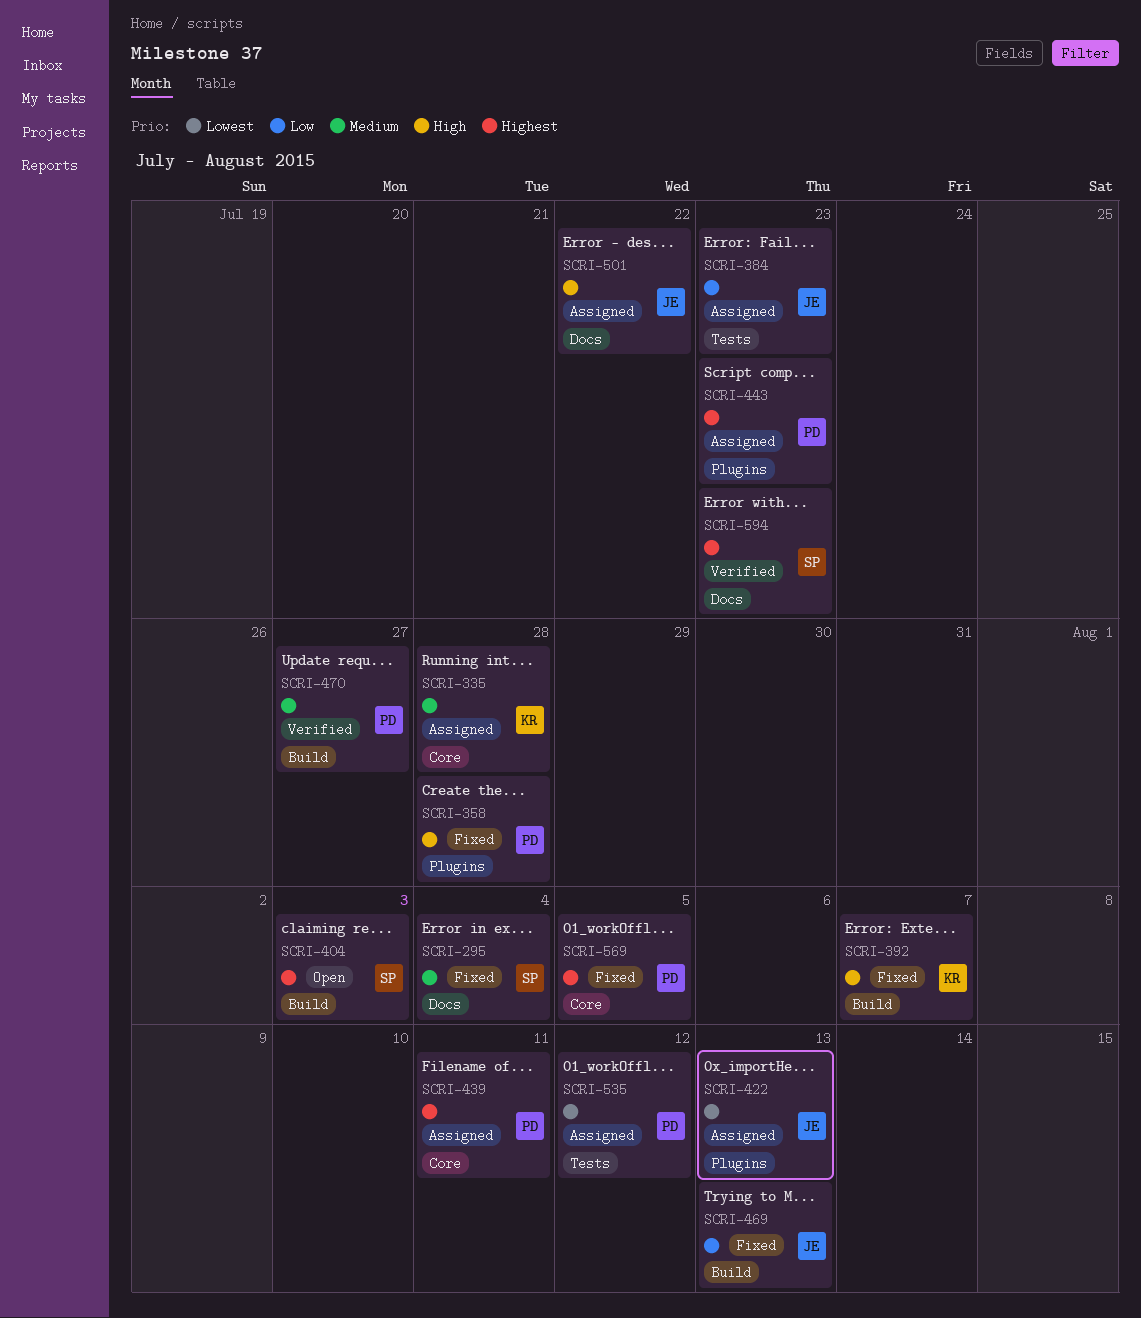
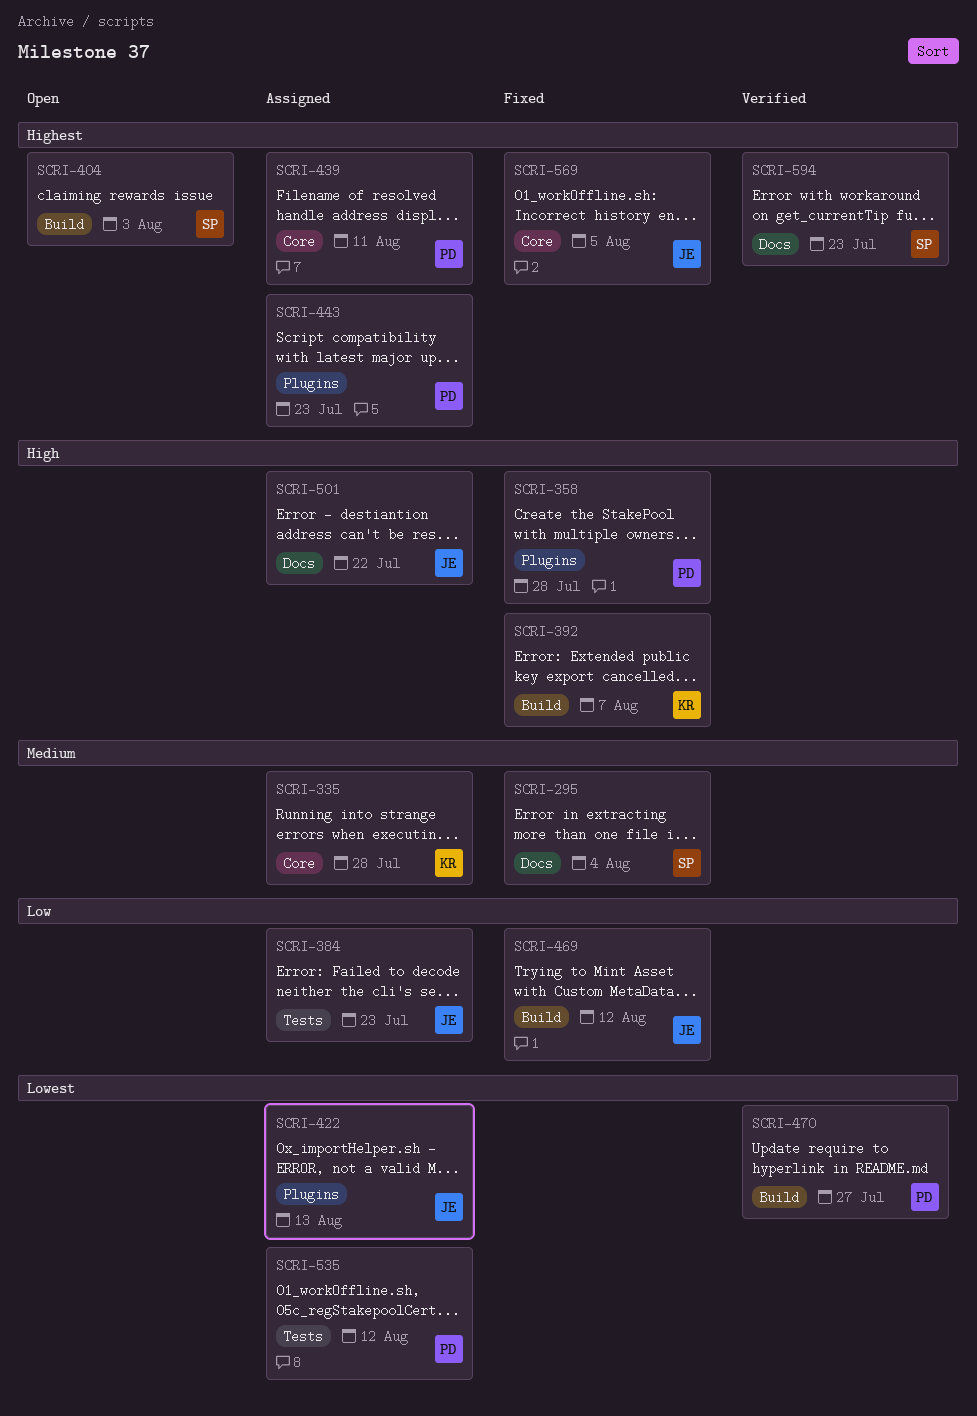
SCRI-469, due: Aug 13 -> Aug 12
SCRI-470, priority: Medium -> Lowest
SCRI-569, owner: PD -> JE

